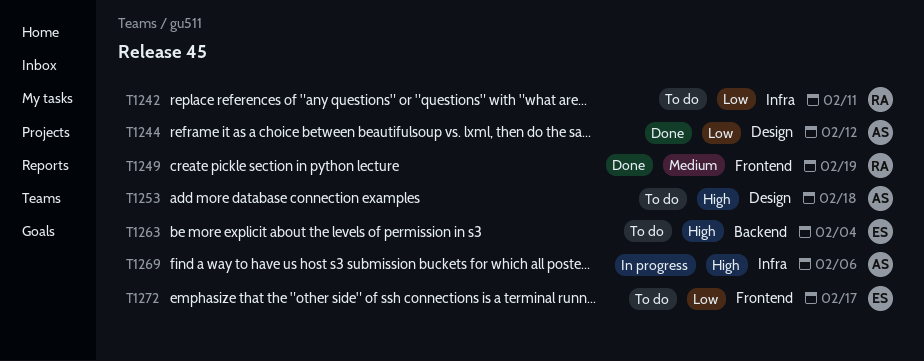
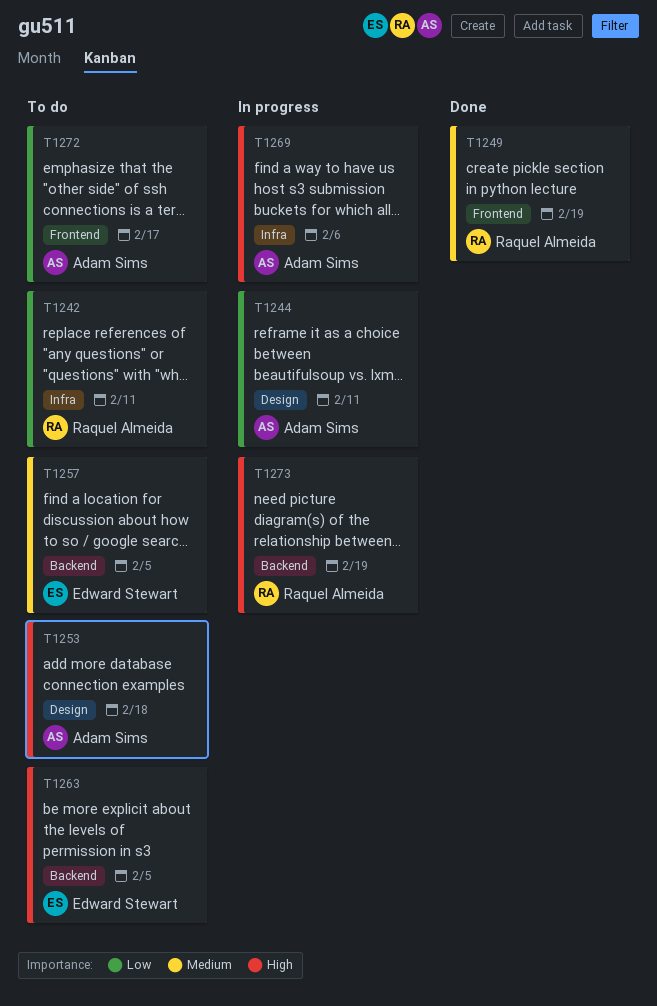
T1244, status: Done -> In progress
T1244, due: Feb 12 -> Feb 11
T1257: none -> present
T1263, due: Feb 4 -> Feb 5
T1272, owner: Edward Stewart -> Adam Sims
T1273: none -> present

